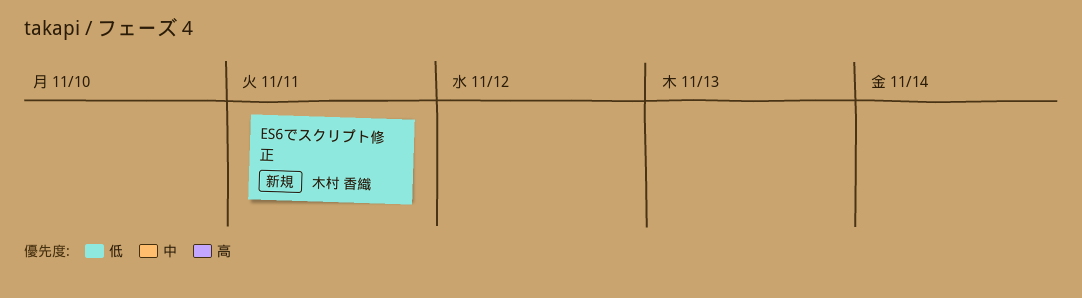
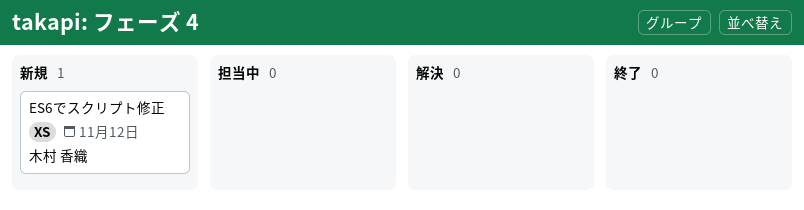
ES6でスクリプト修正, due: Nov 11 -> Nov 12

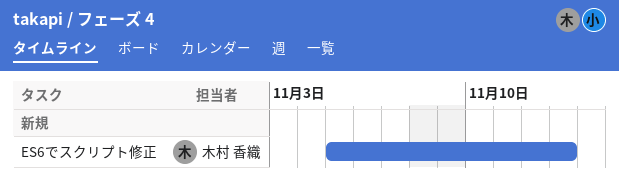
ES6でスクリプト修正, due: Nov 12 -> Nov 13

